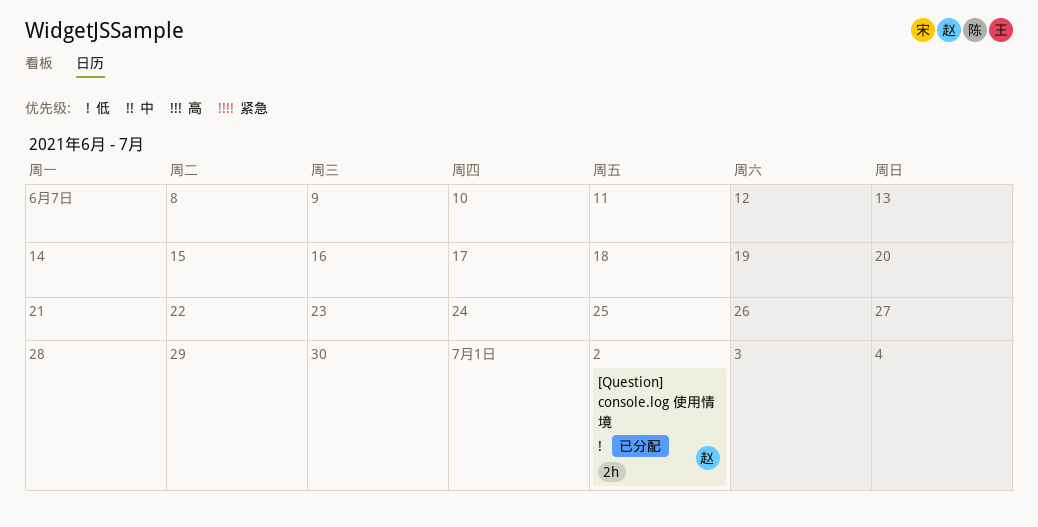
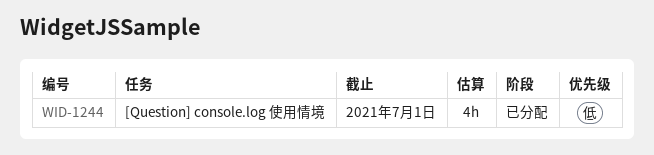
[Question] console.log 使用情境, estimate: 2h -> 4h
[Question] console.log 使用情境, due: Jul 2 -> Jul 1

